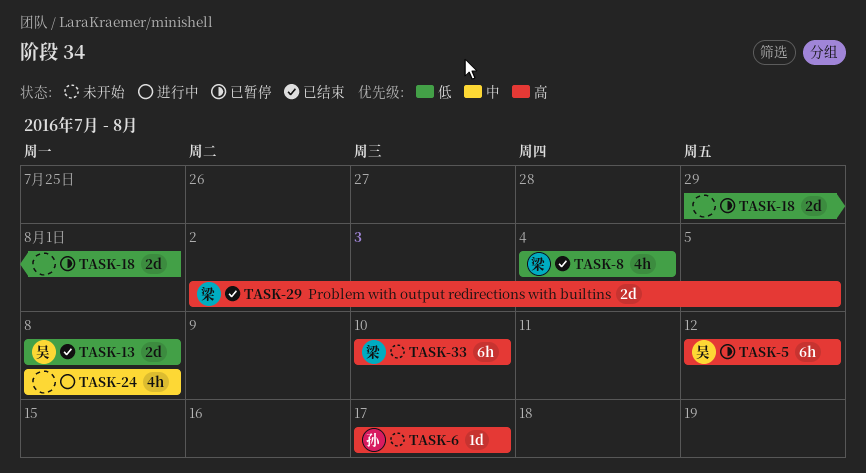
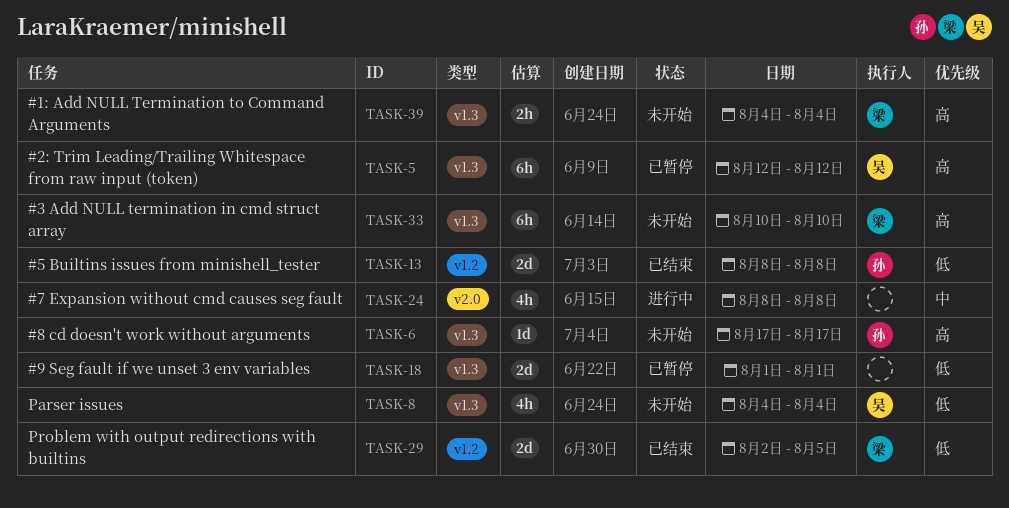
TASK-8, status: 已结束 -> 未开始
TASK-8, owner: 梁 -> 吴
TASK-13, owner: 吴 -> 孙
TASK-18, start: Jul 29 -> Aug 1
TASK-29, priority: 高 -> 低
TASK-39: none -> present

